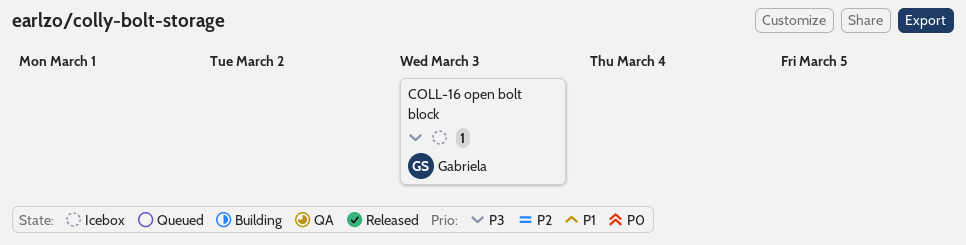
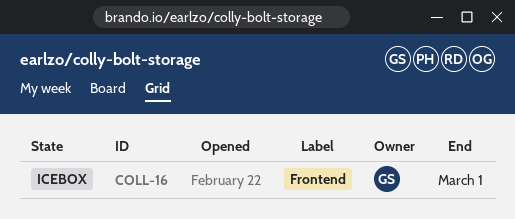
COLL-16, due: Mar 3 -> Mar 1

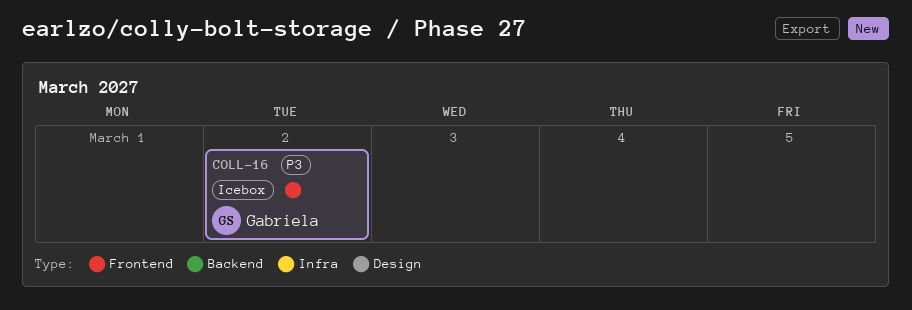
COLL-16, due: Mar 1 -> Mar 2

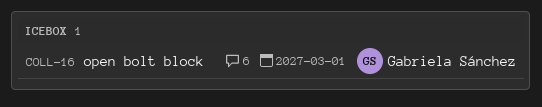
COLL-16, due: Mar 2 -> Mar 1

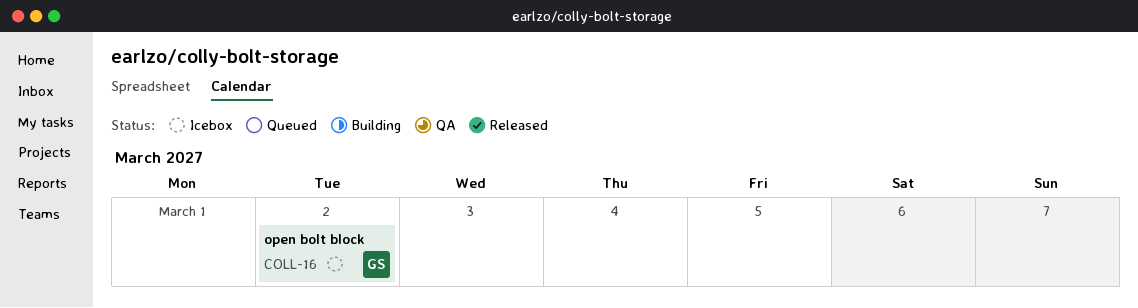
COLL-16, due: Mar 1 -> Mar 2

